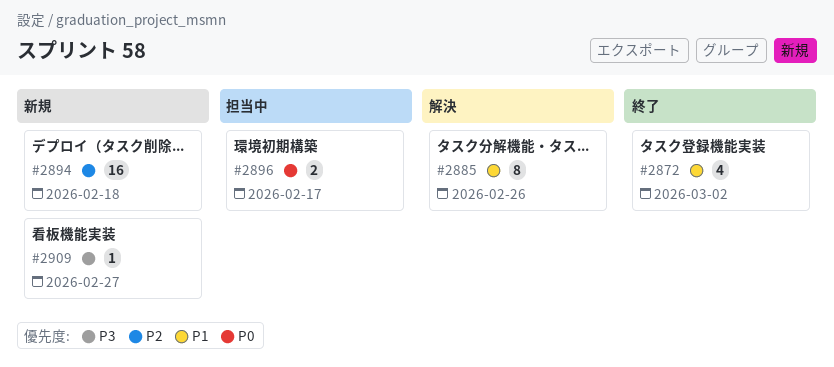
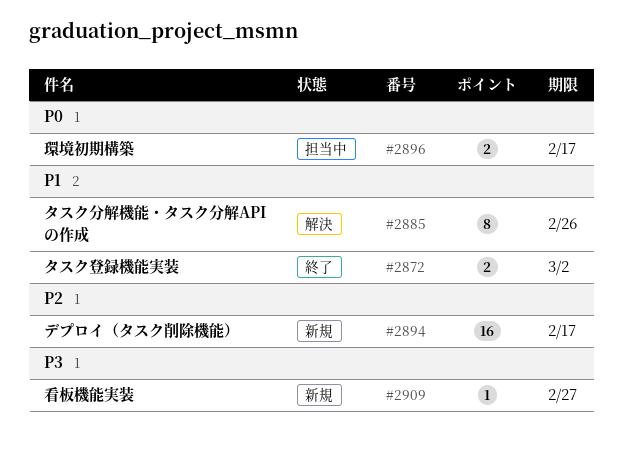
#2872, estimate: 4 -> 2
#2894, due: Feb 18 -> Feb 17

